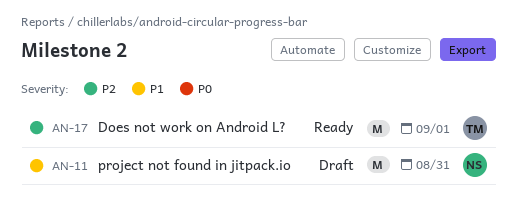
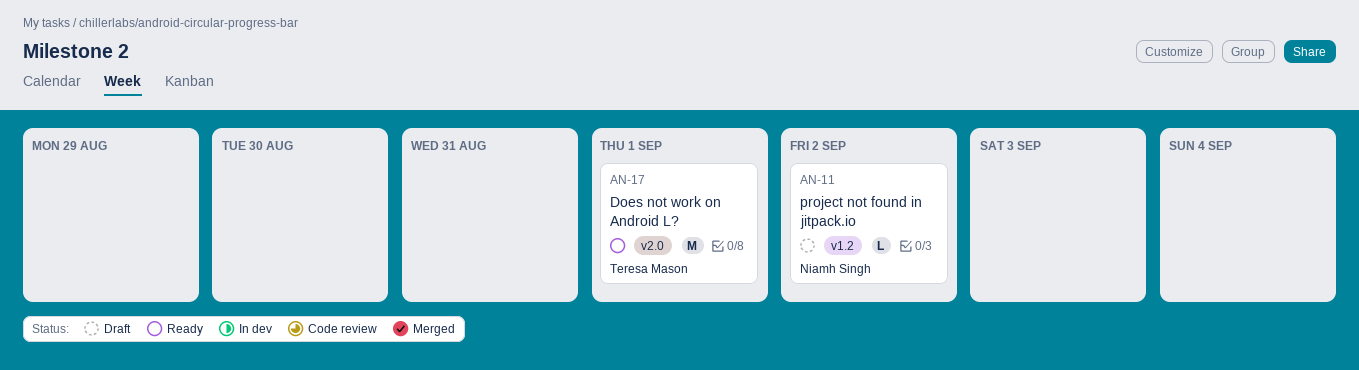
AN-11, estimate: M -> L
AN-11, due: Aug 31 -> Sep 2

